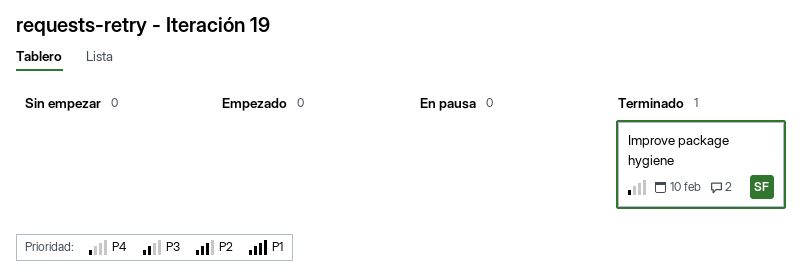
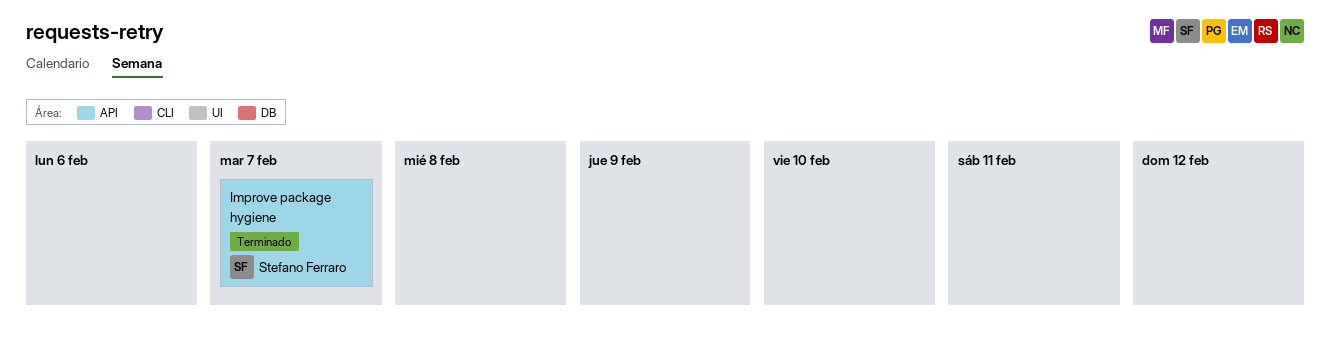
Improve package hygiene, due: Feb 10 -> Feb 7

